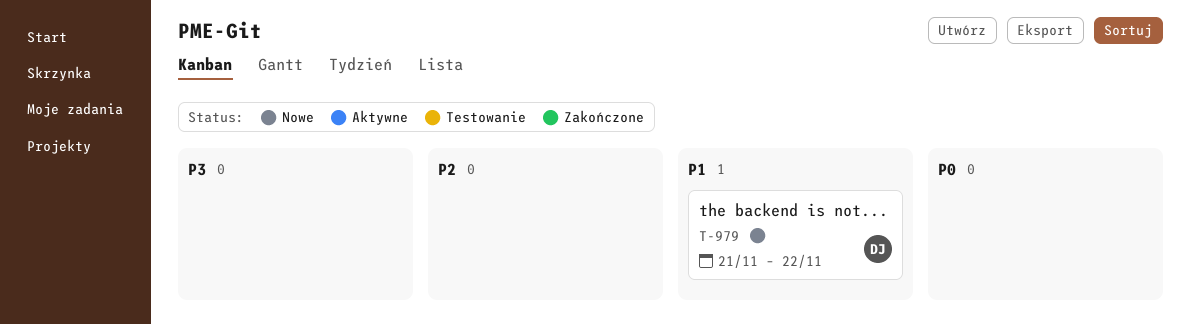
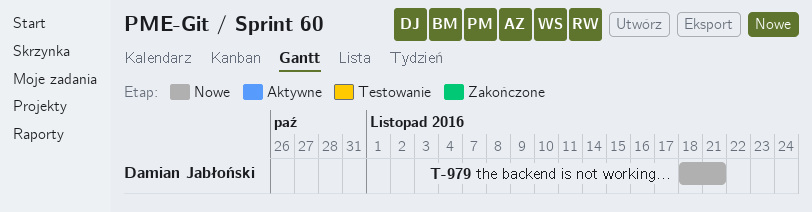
T-979, start: Nov 21 -> Nov 18
T-979, due: Nov 22 -> Nov 21

